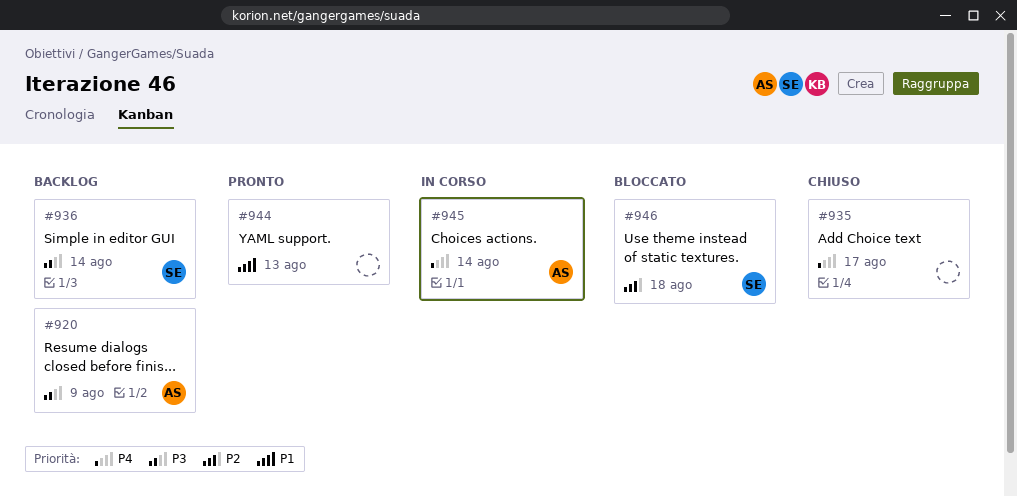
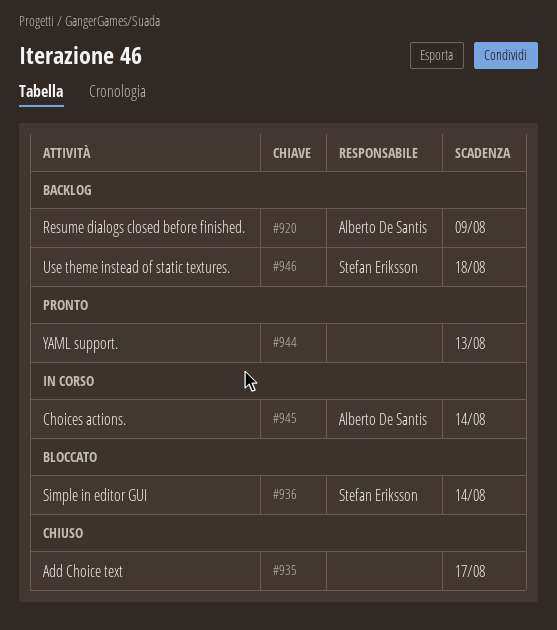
#936, status: Backlog -> Bloccato
#946, status: Bloccato -> Backlog

